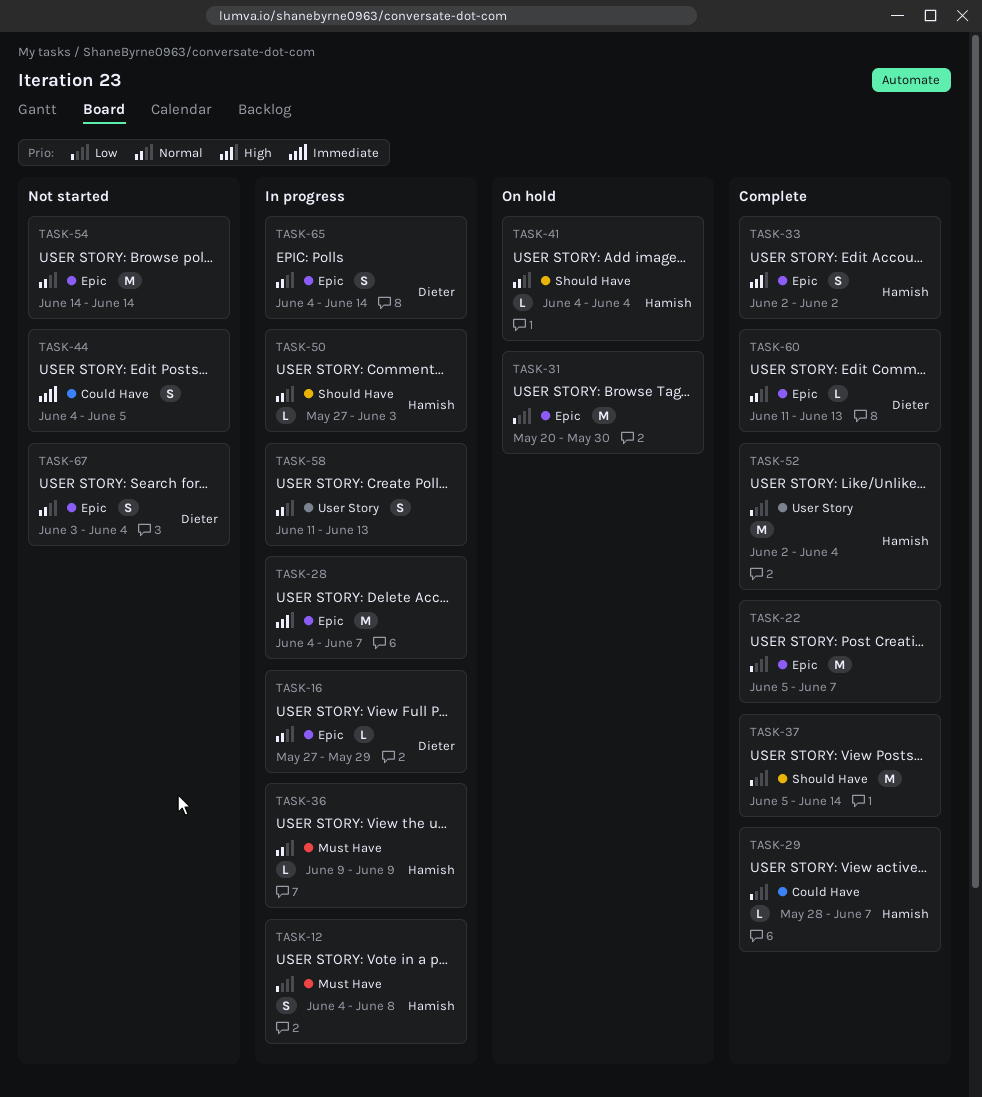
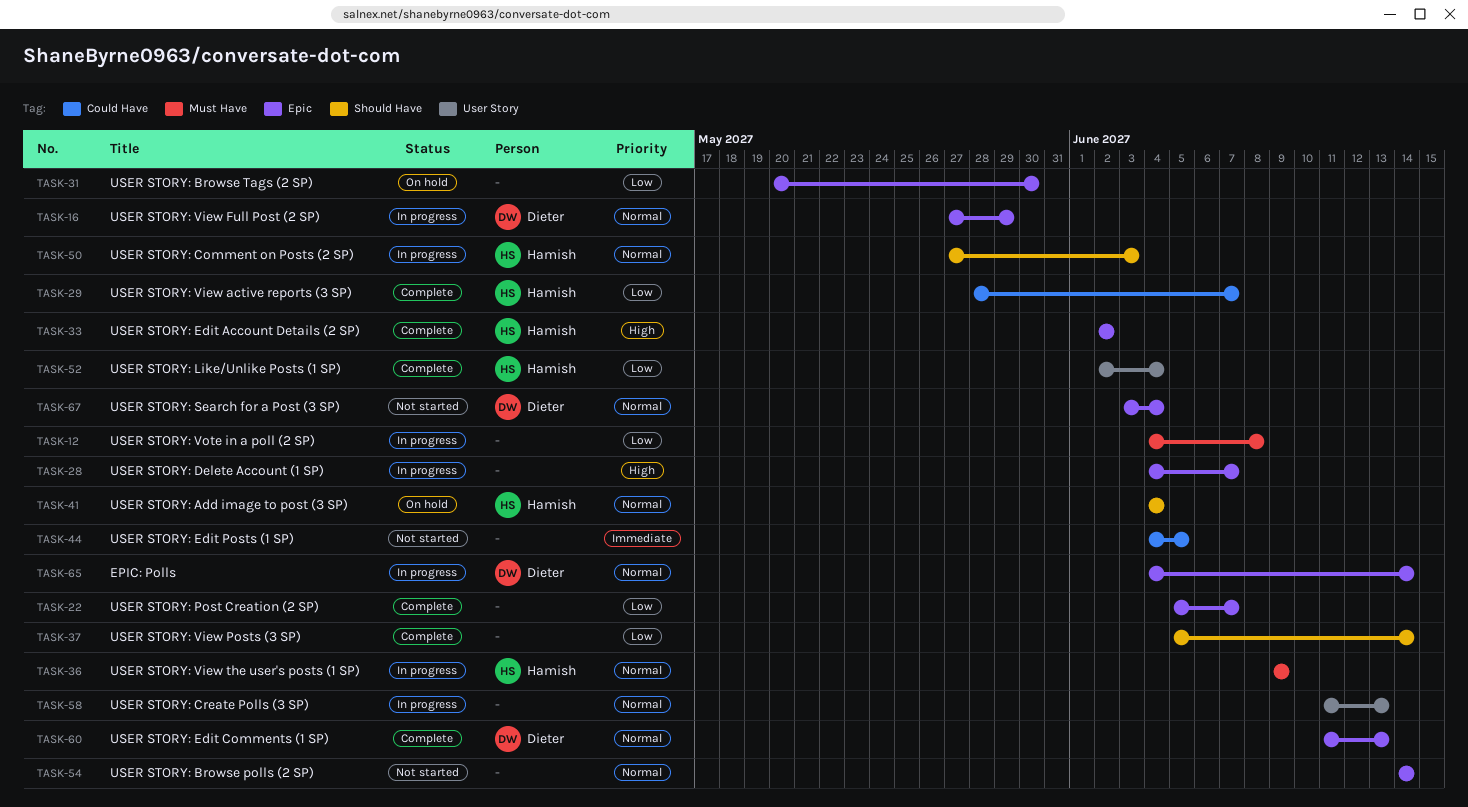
TASK-12, owner: Hamish -> none

